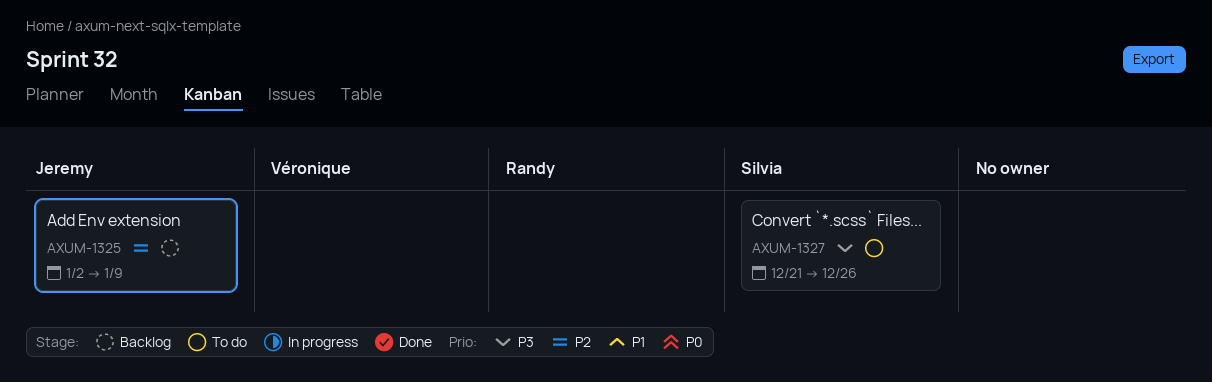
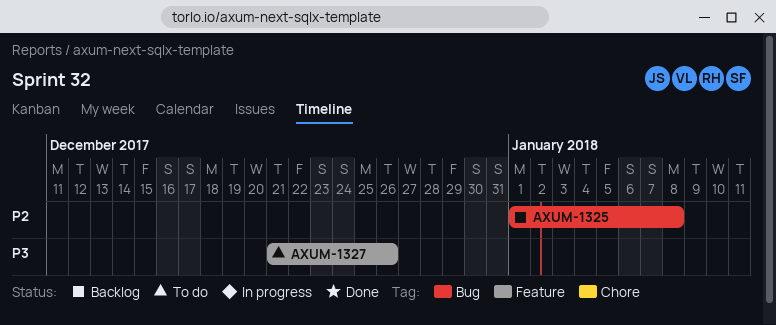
AXUM-1325, start: Jan 2 -> Jan 1
AXUM-1325, due: Jan 9 -> Jan 8

